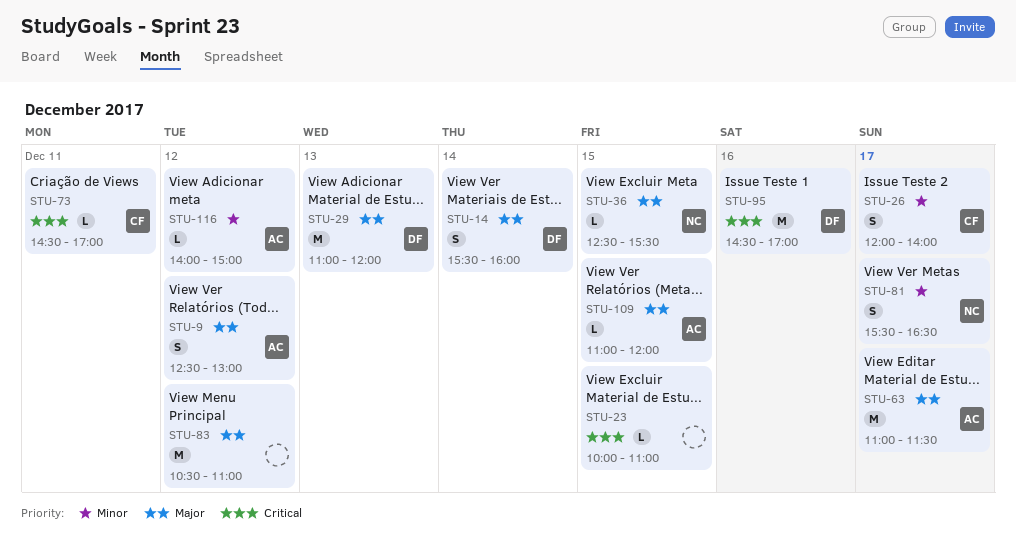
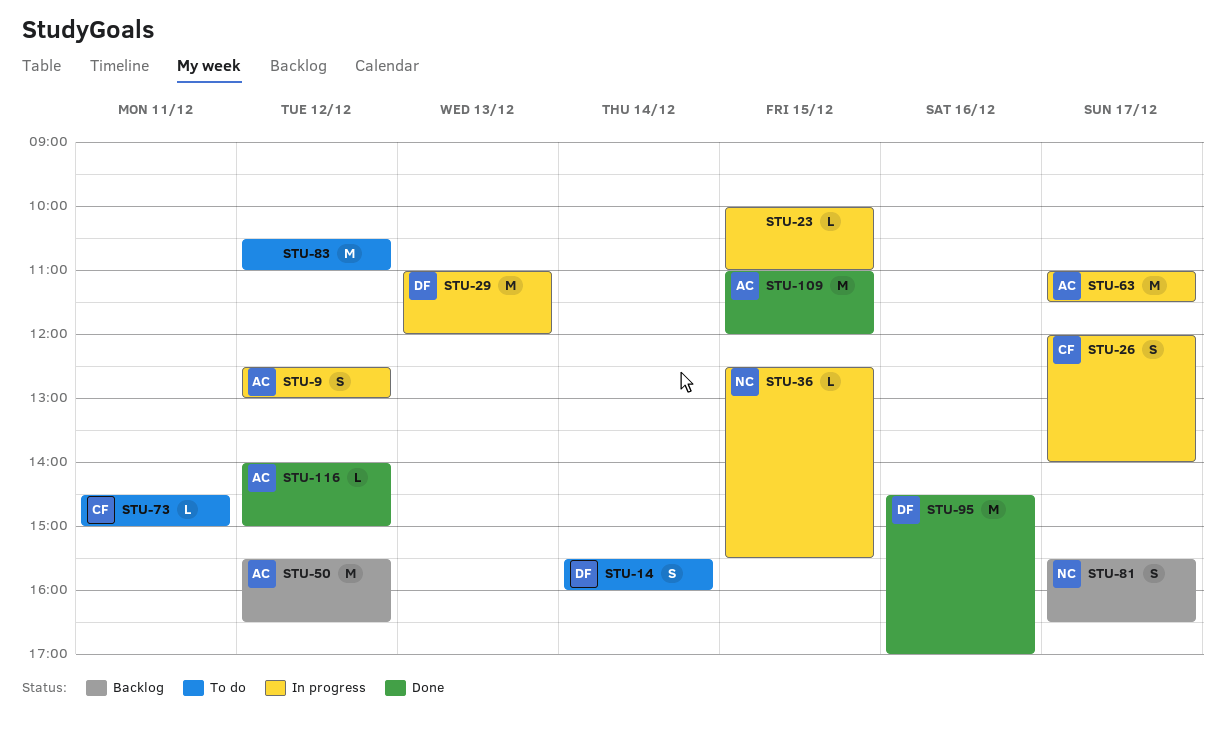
STU-50: none -> present
STU-73, ends: 17:00 -> 15:00
STU-109, estimate: L -> M

